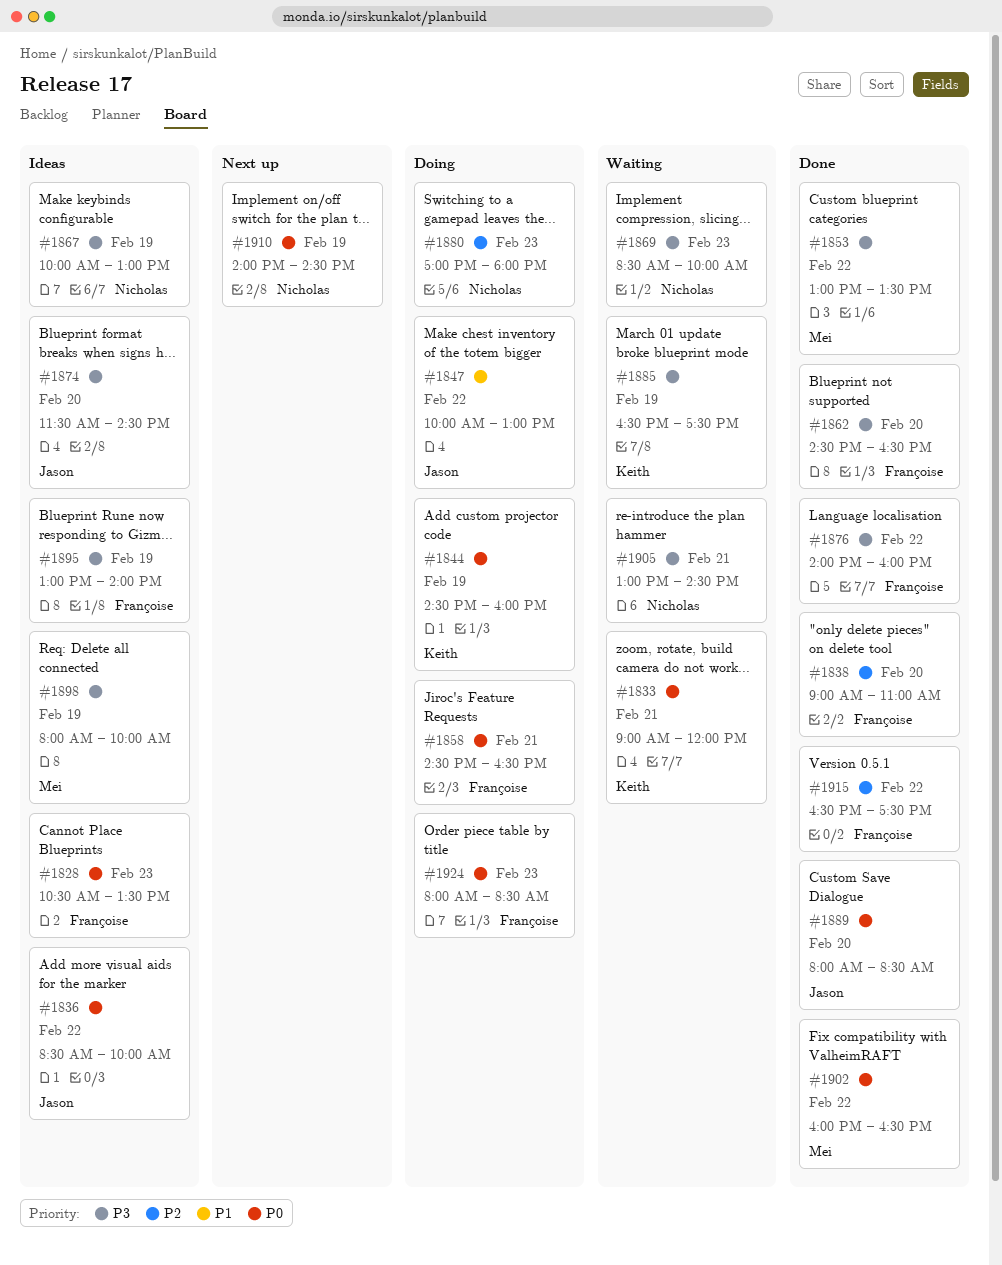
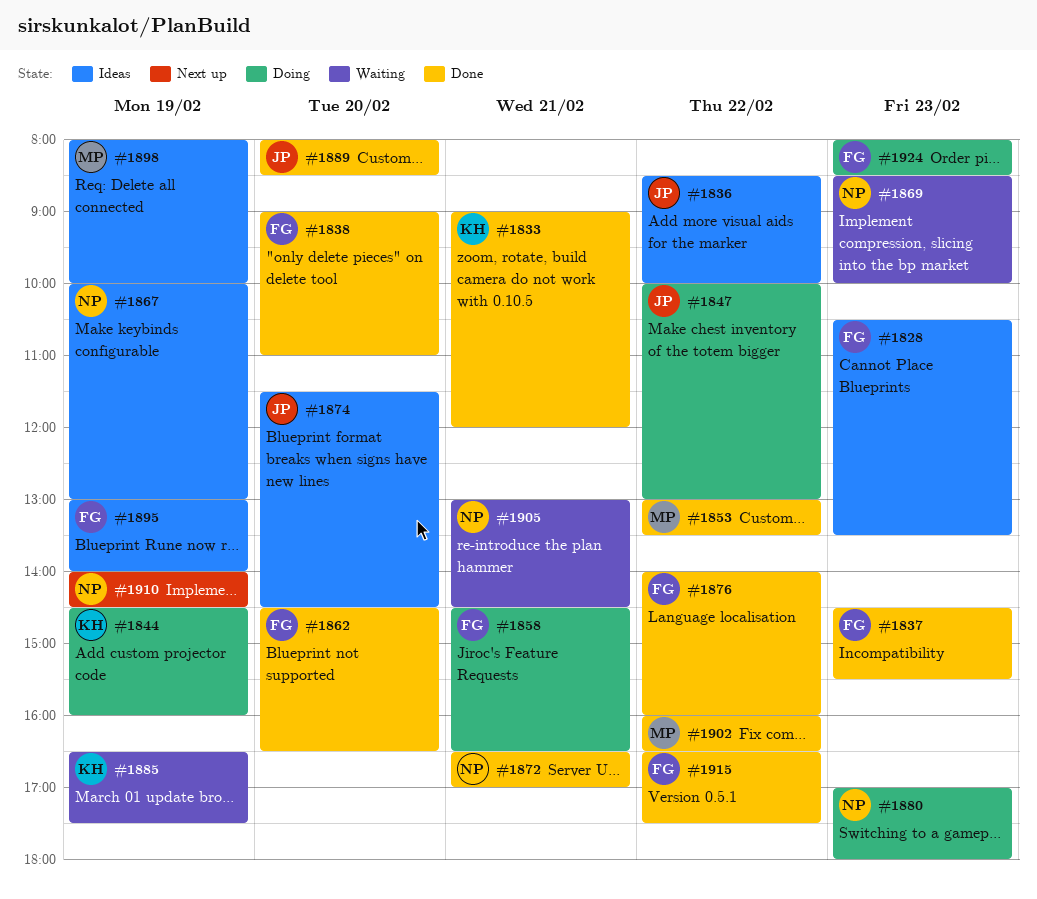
#1833, status: Waiting -> Done
#1837: none -> present
#1872: none -> present

